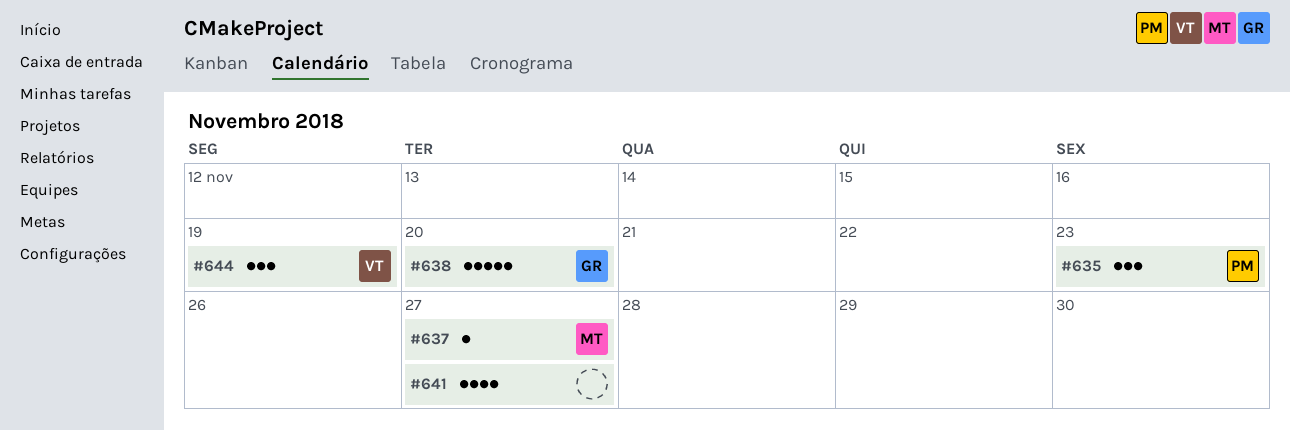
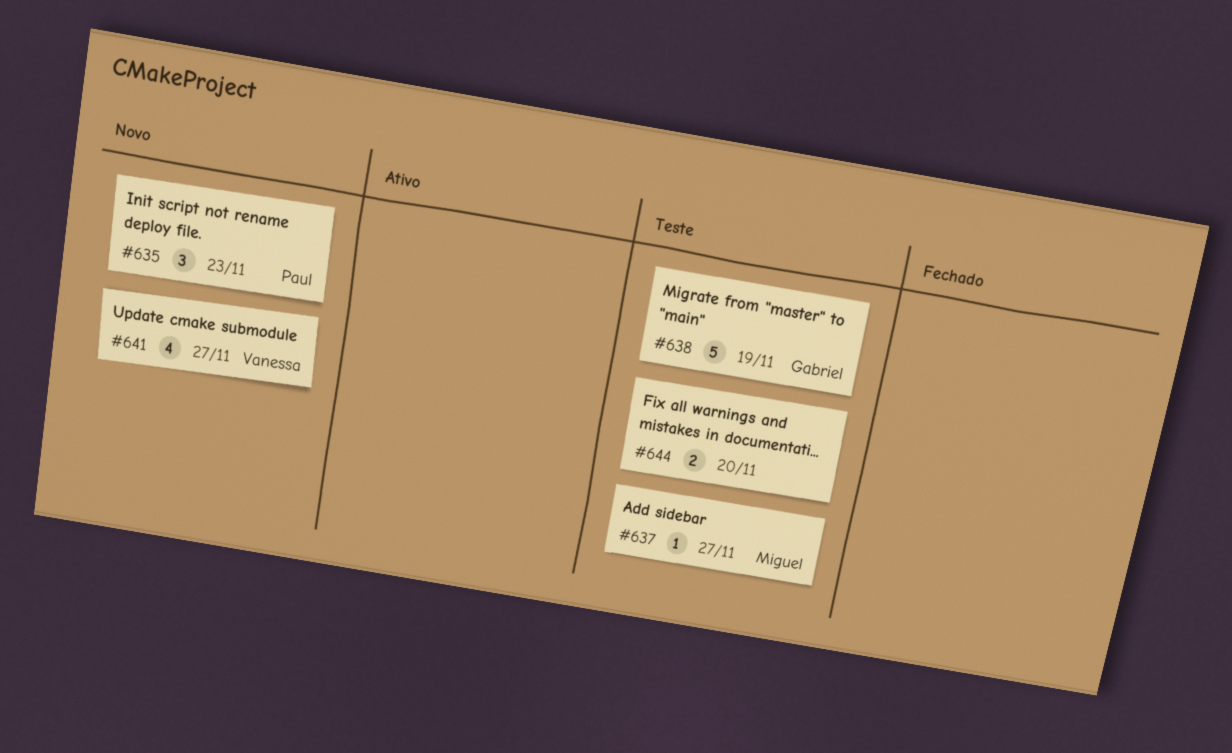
#638, due: Nov 20 -> Nov 19
#641, owner: none -> Vanessa
#644, owner: Vanessa -> none
#644, estimate: 3 -> 2
#644, due: Nov 19 -> Nov 20

